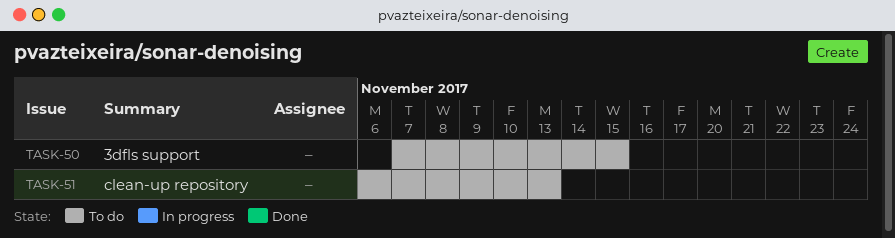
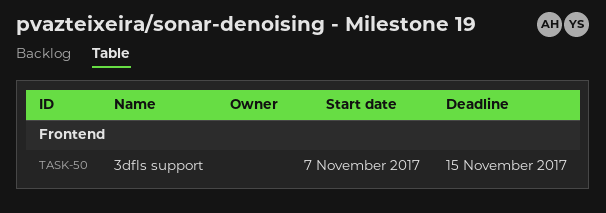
TASK-51: present -> none

